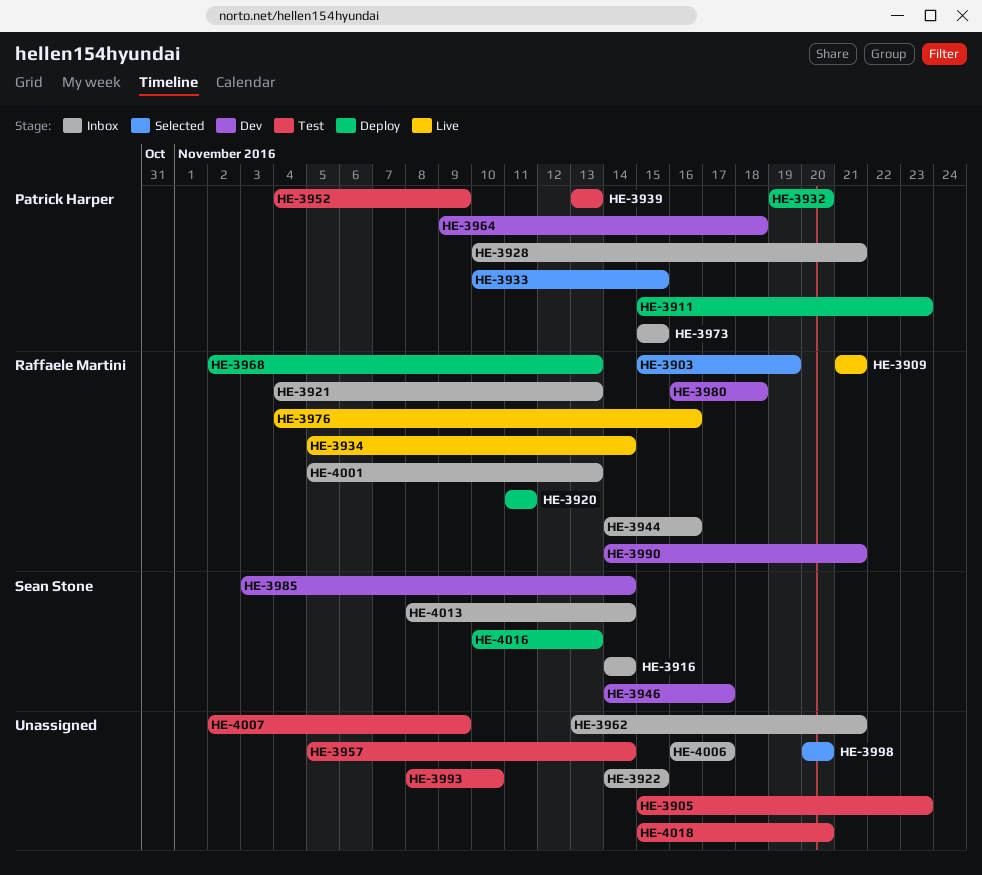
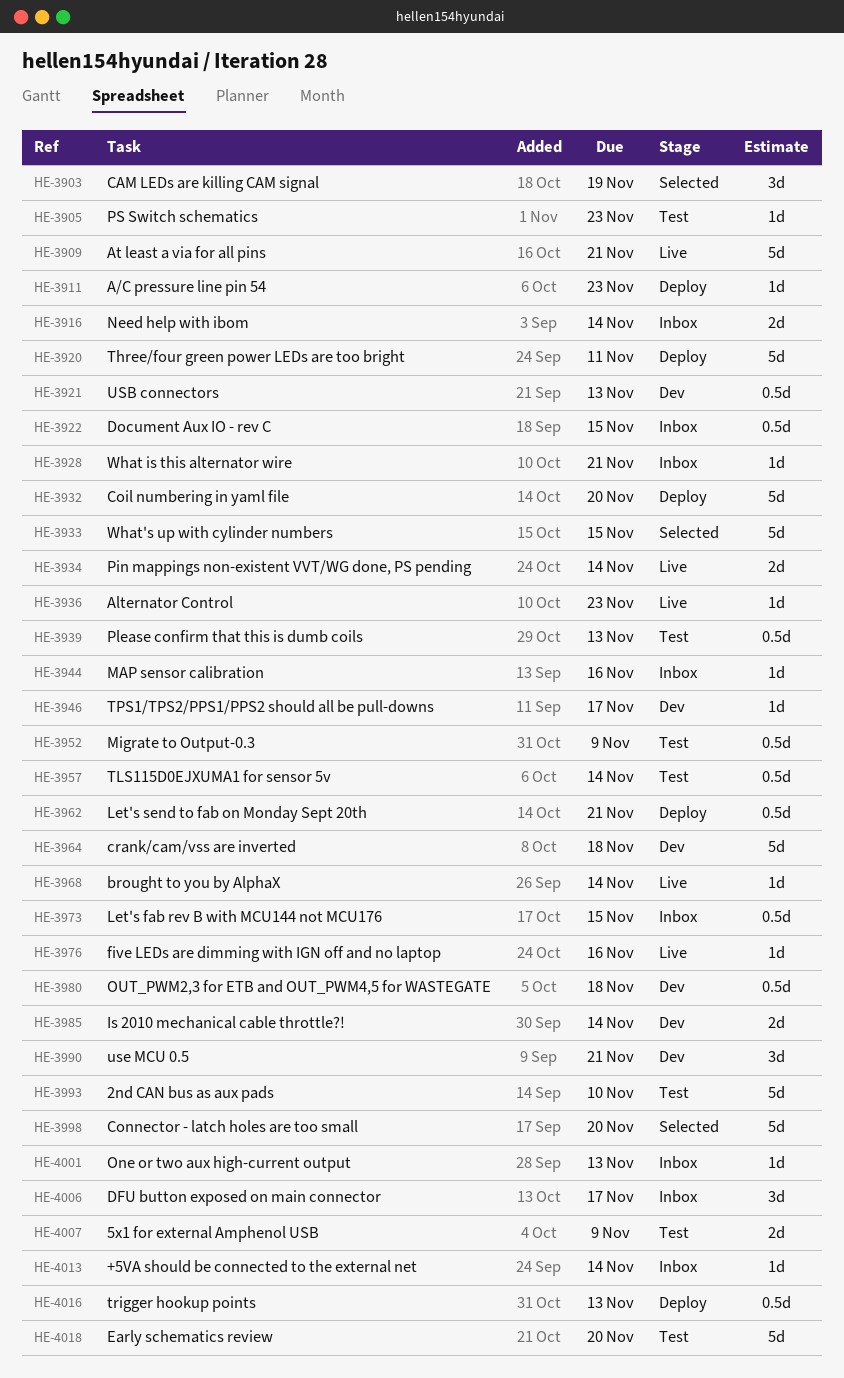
HE-3921, status: Inbox -> Dev
HE-3936: none -> present
HE-3962, status: Inbox -> Deploy
HE-3968, status: Deploy -> Live
HE-3968, due: Nov 13 -> Nov 14

